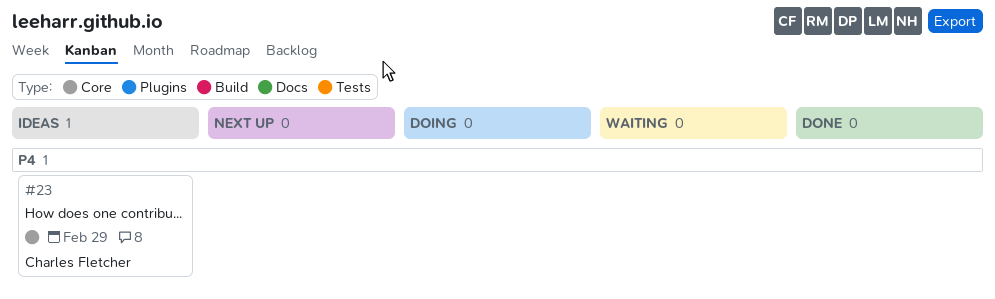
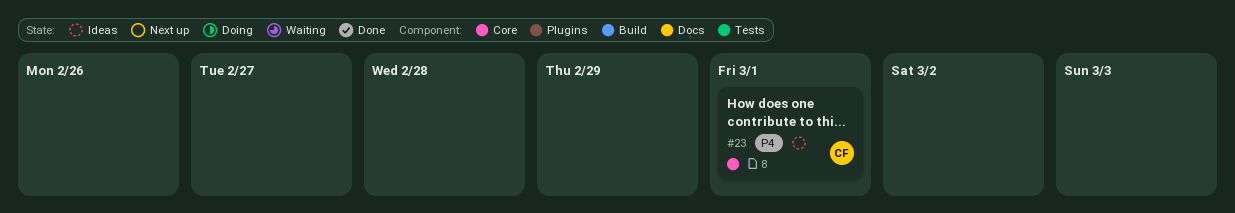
#23, due: Feb 29 -> Mar 1

